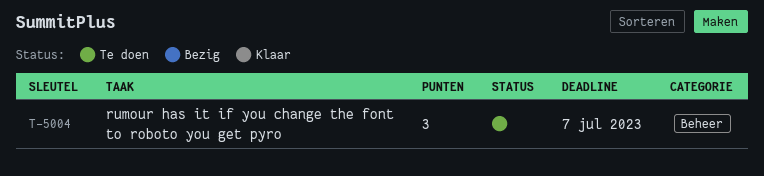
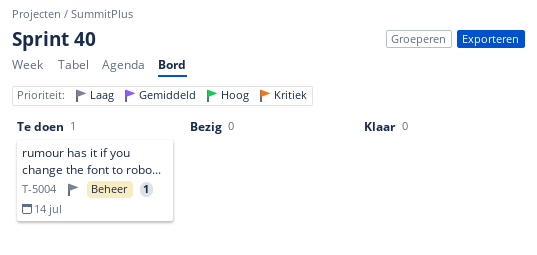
T-5004, estimate: 3 -> 1
T-5004, due: Jul 7 -> Jul 14

